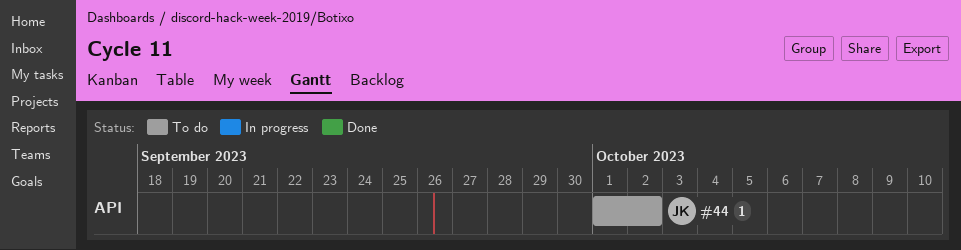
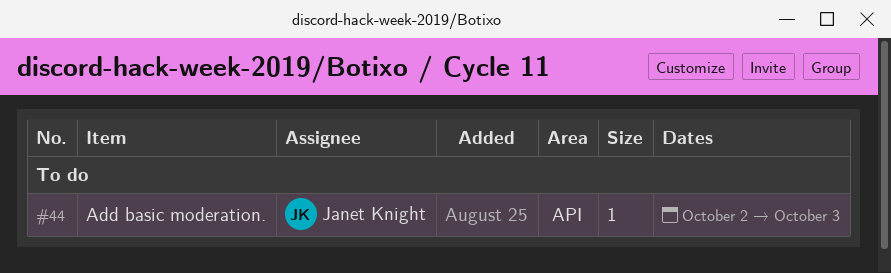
#44, start: Oct 1 -> Oct 2
#44, due: Oct 2 -> Oct 3

